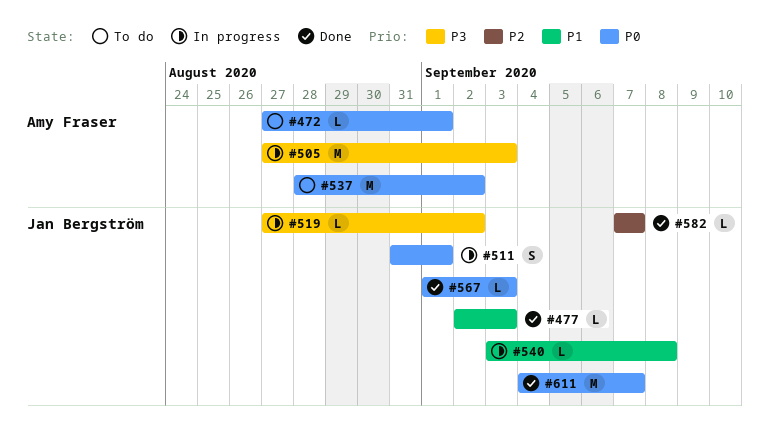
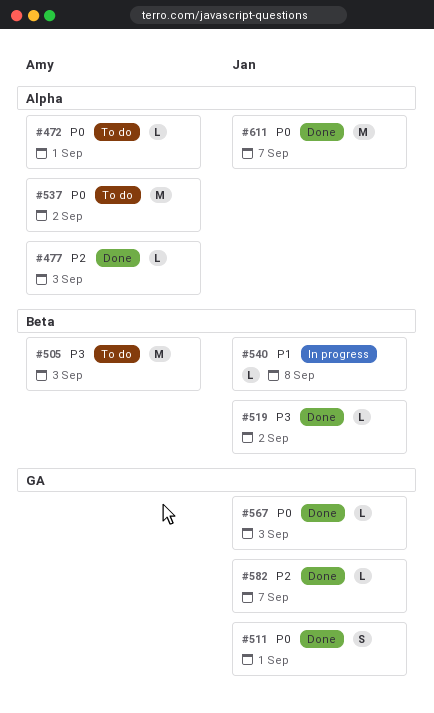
#477, owner: Jan Bergström -> Amy Fraser
#477, priority: P1 -> P2
#505, status: In progress -> To do
#511, status: In progress -> Done
#519, status: In progress -> Done

